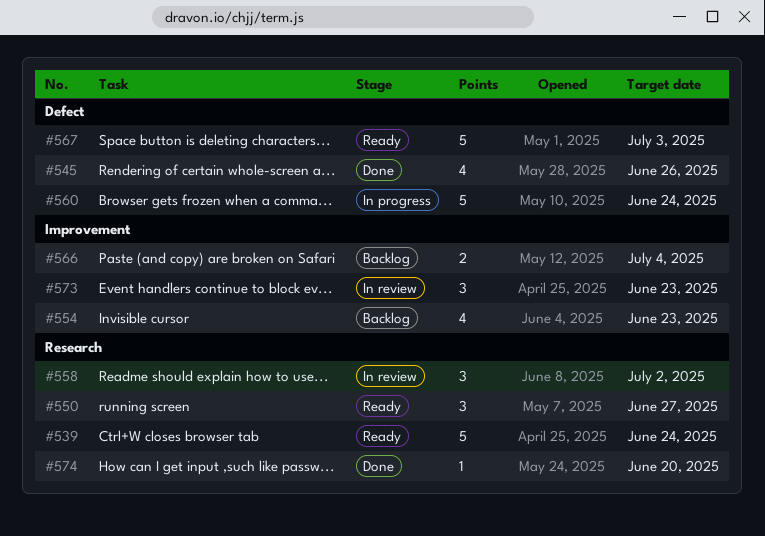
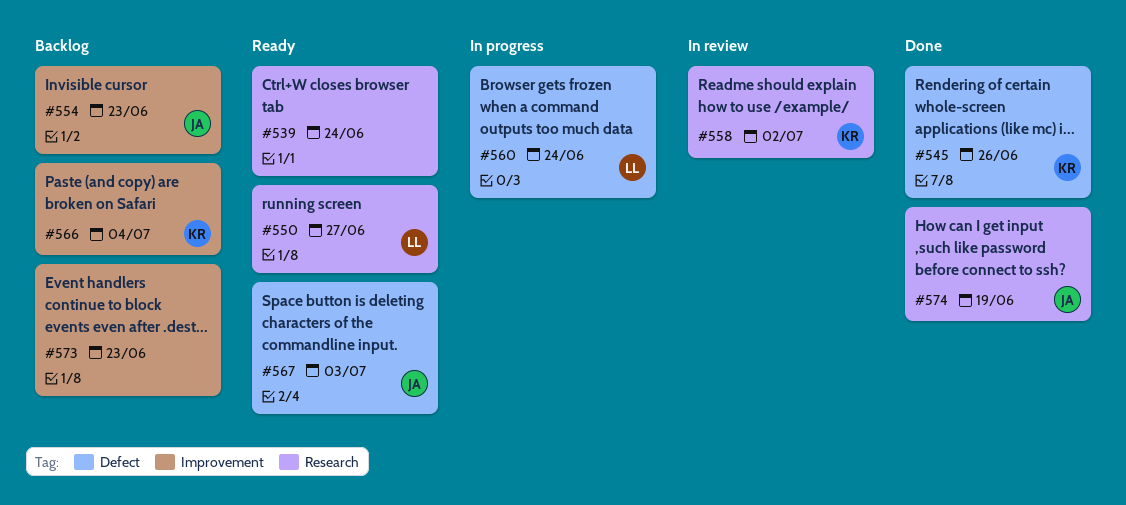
#573, status: In review -> Backlog
#574, due: Jun 20 -> Jun 19

